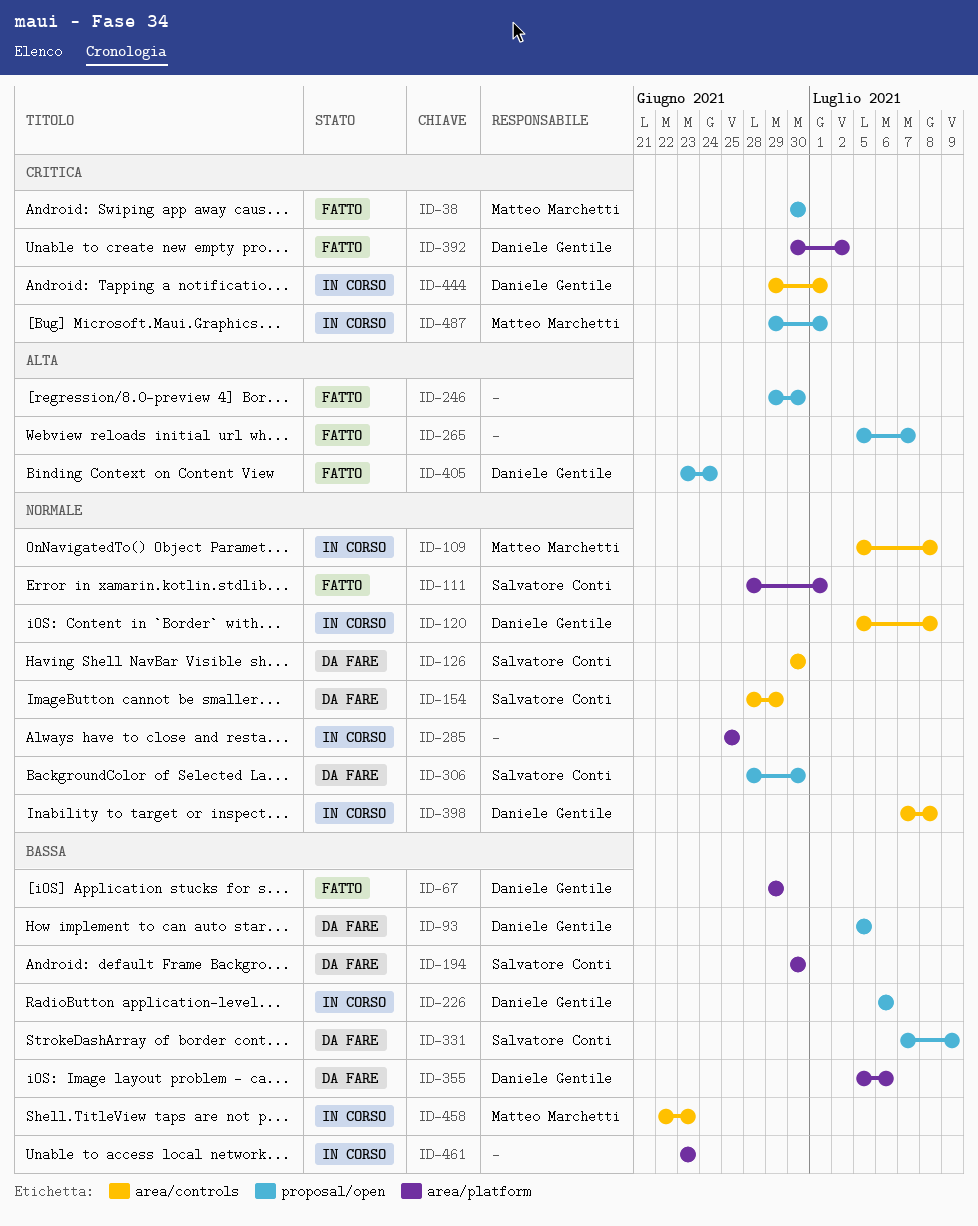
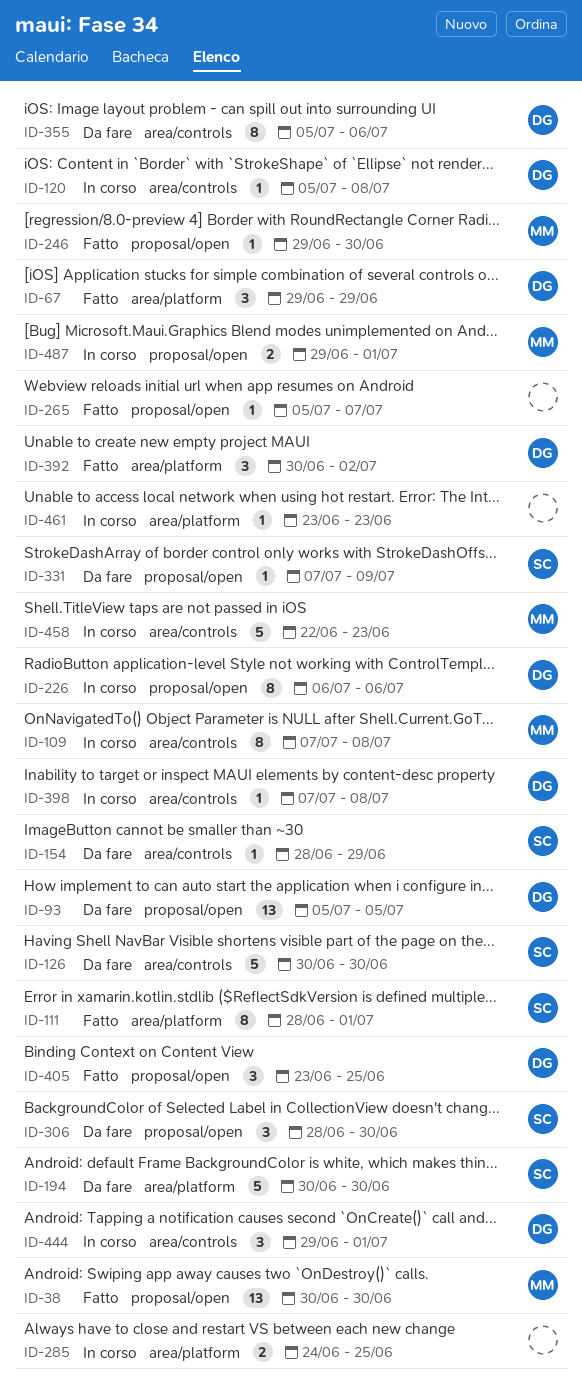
ID-109, start: Jul 5 -> Jul 7
ID-246, owner: none -> Matteo Marchetti
ID-285, start: Jun 25 -> Jun 24
ID-355, label: area/platform -> area/controls
ID-405, due: Jun 24 -> Jun 25

